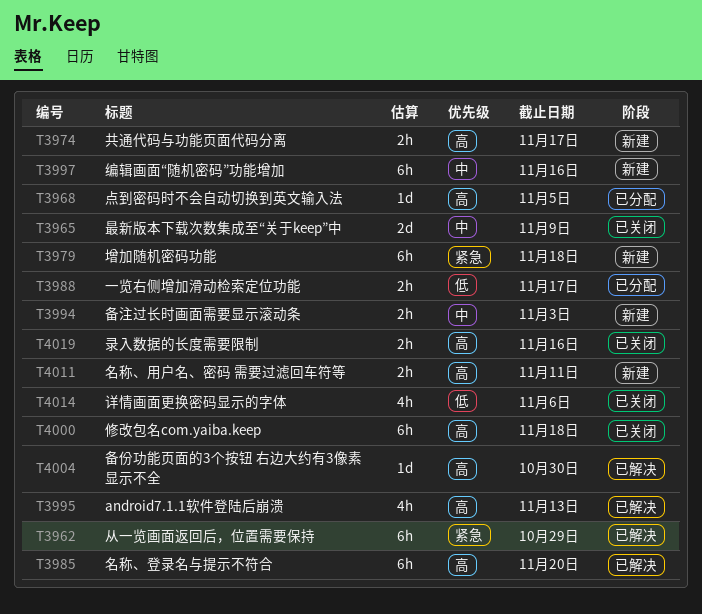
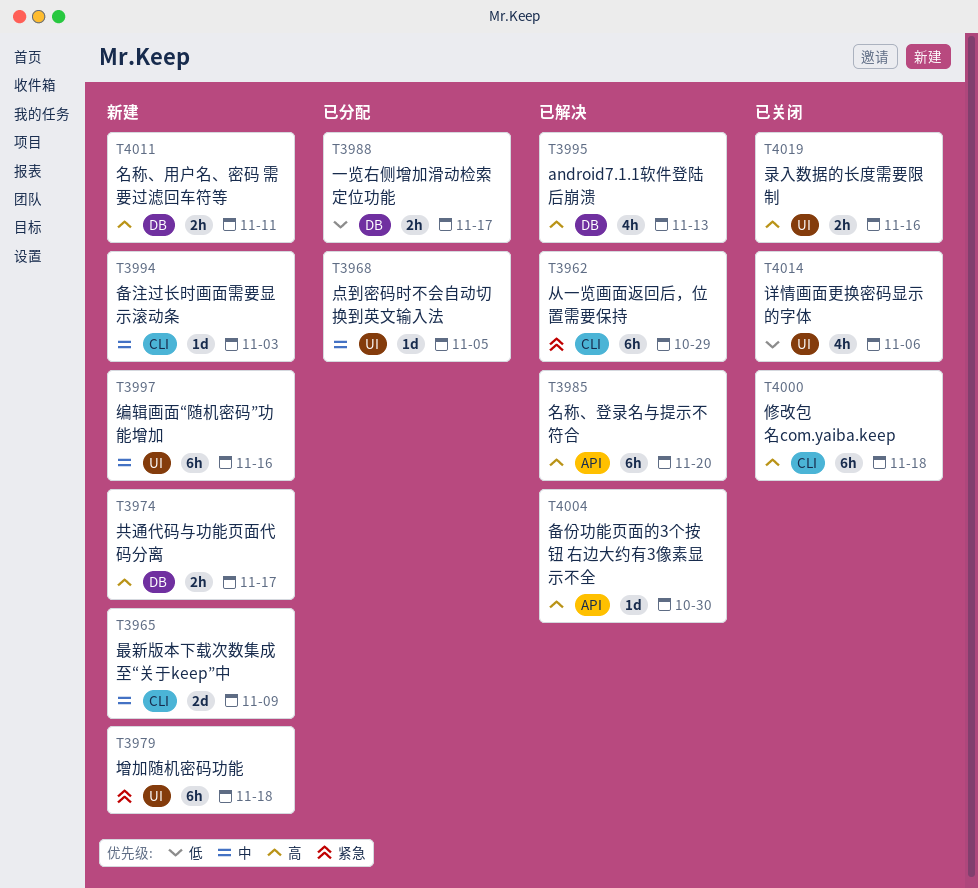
T3965, status: 已关闭 -> 新建
T3968, priority: 高 -> 中
T3994, estimate: 2h -> 1d

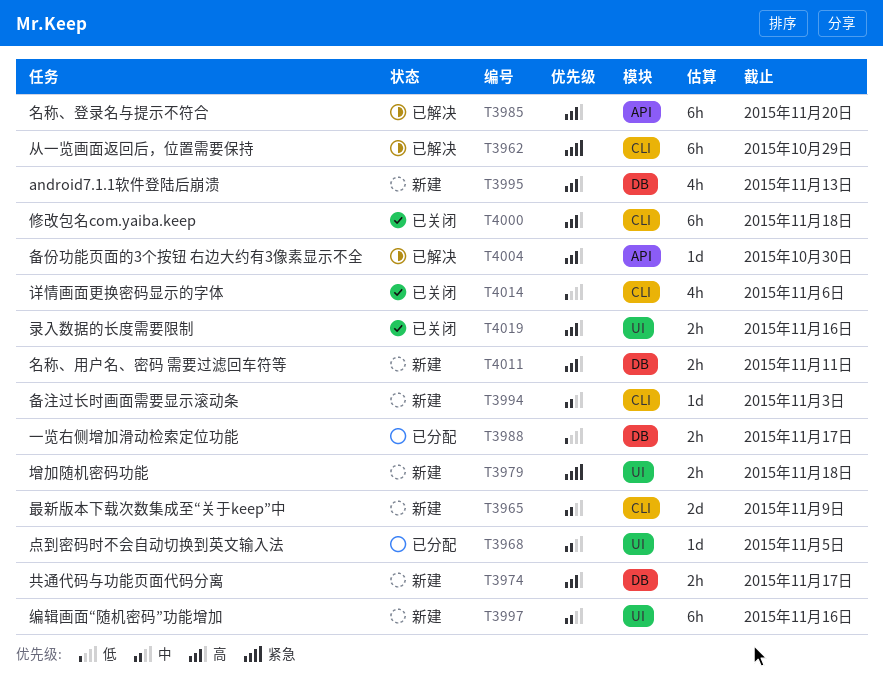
T3979, estimate: 6h -> 2h
T3995, status: 已解决 -> 新建
T4014, label: UI -> CLI

